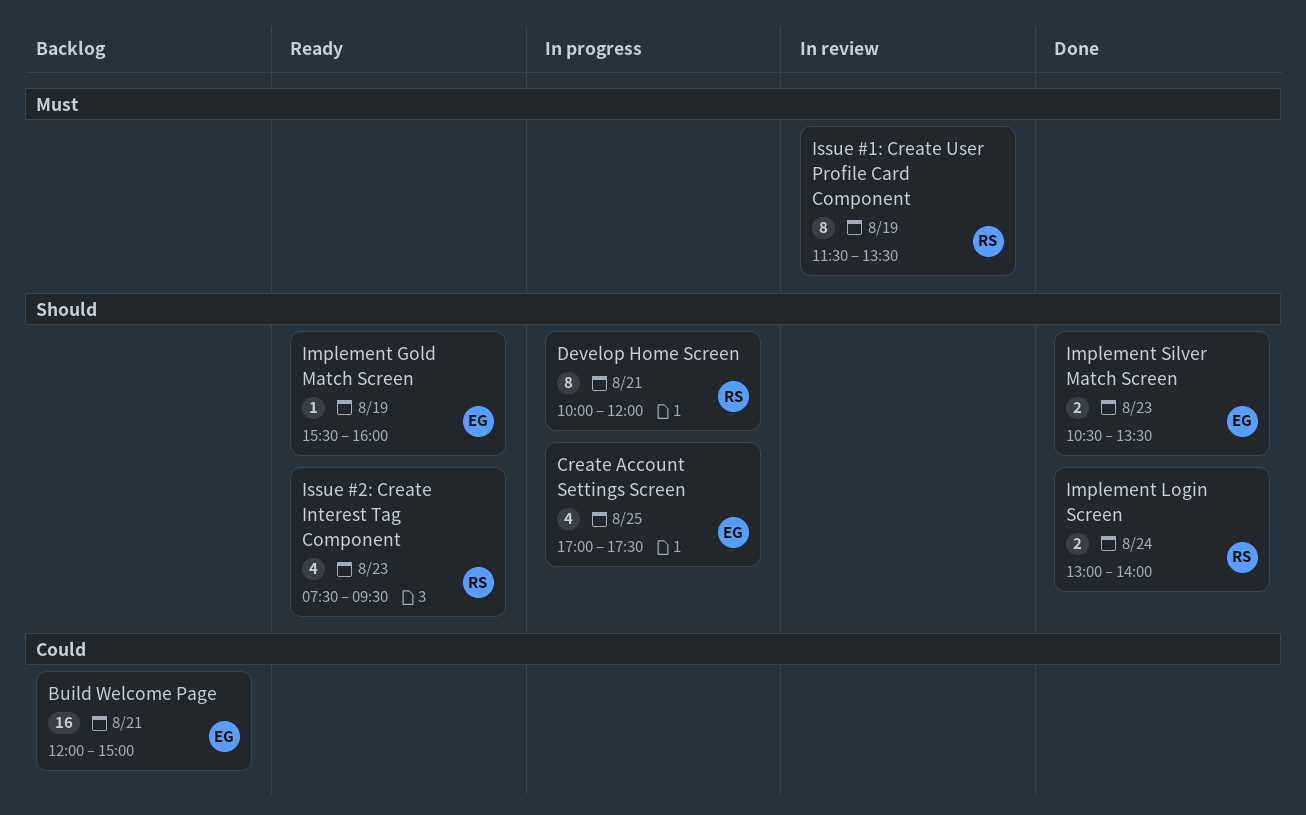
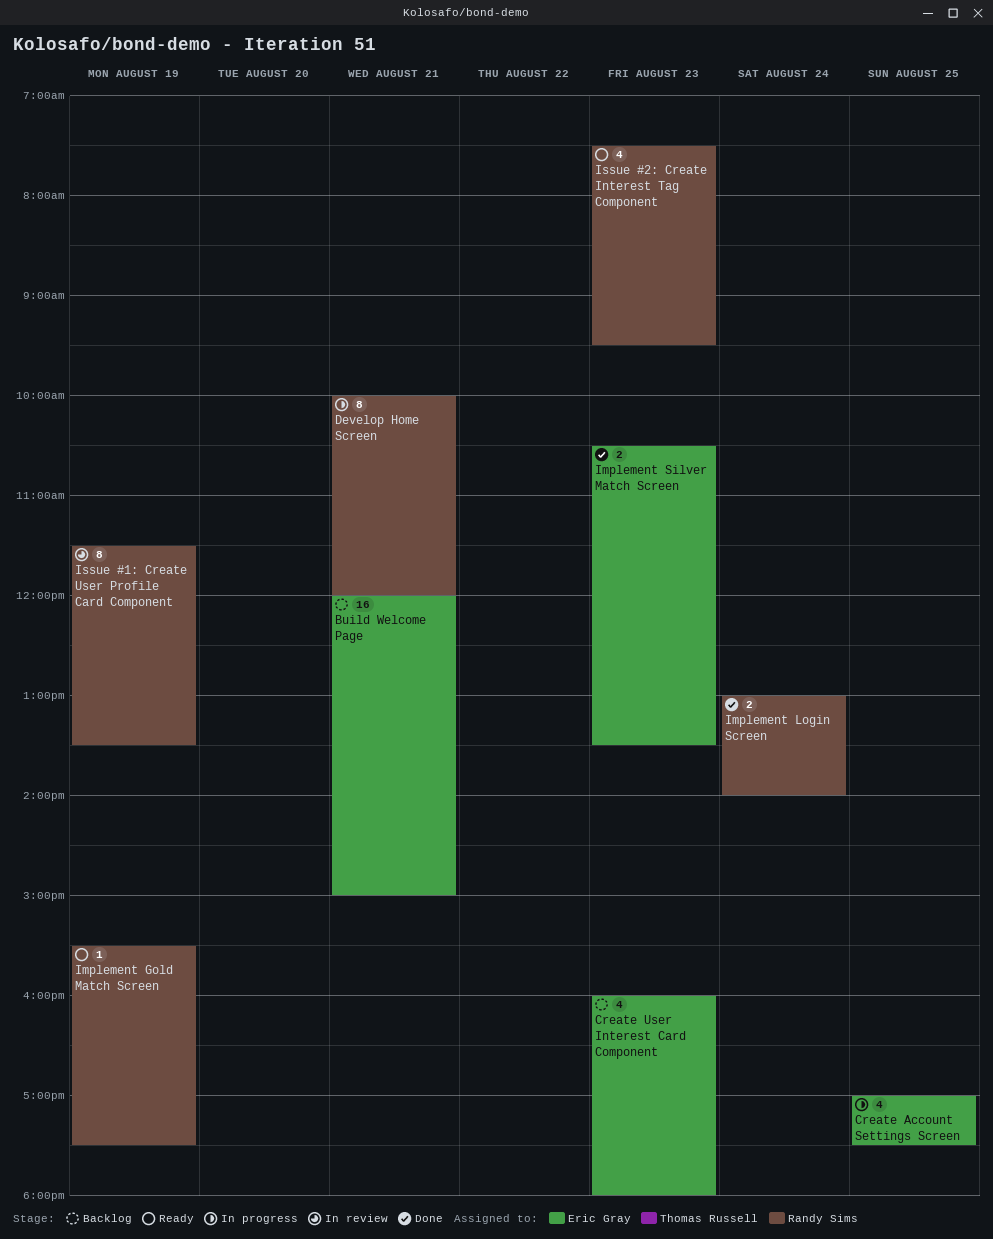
Create User Interest Card Component: none -> present
Implement Gold Match Screen, owner: Eric Gray -> Randy Sims
Implement Gold Match Screen, ends: 16:00 -> 17:30

